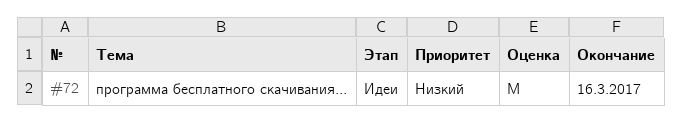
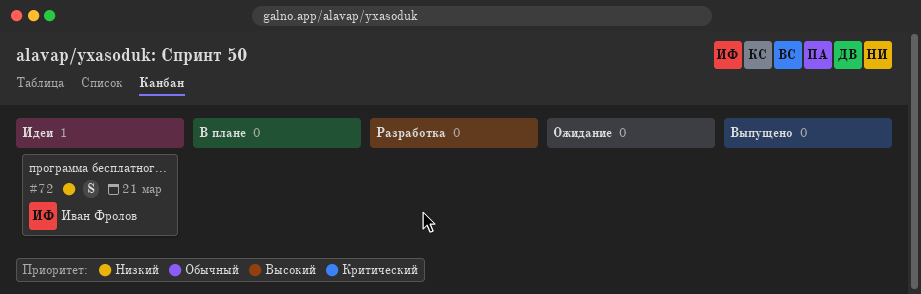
#72, estimate: M -> S
#72, due: Mar 16 -> Mar 21

